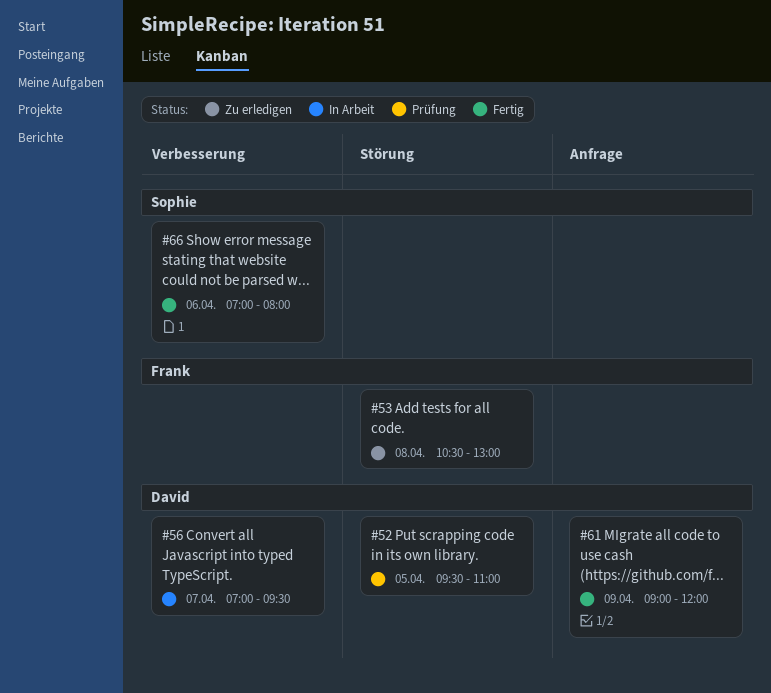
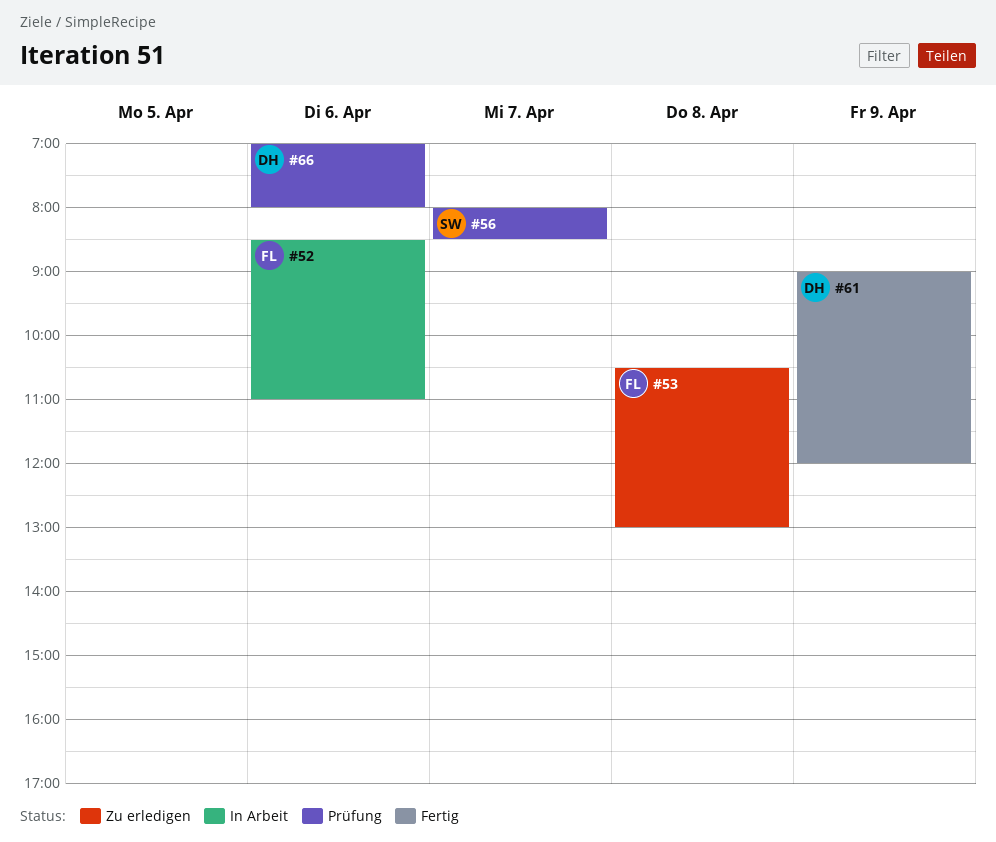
#52, status: Prüfung -> In Arbeit
#52, owner: David -> Frank
#52, day: Apr 5 -> Apr 6
#52, begins: 09:30 -> 08:30
#56, status: In Arbeit -> Prüfung
#56, owner: David -> Sophie
#56, begins: 07:00 -> 08:00
#56, ends: 09:30 -> 08:30
#66, status: Fertig -> Prüfung
#66, owner: Sophie -> David

